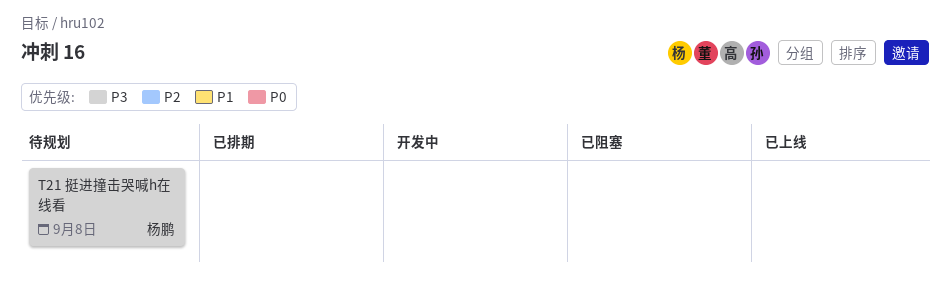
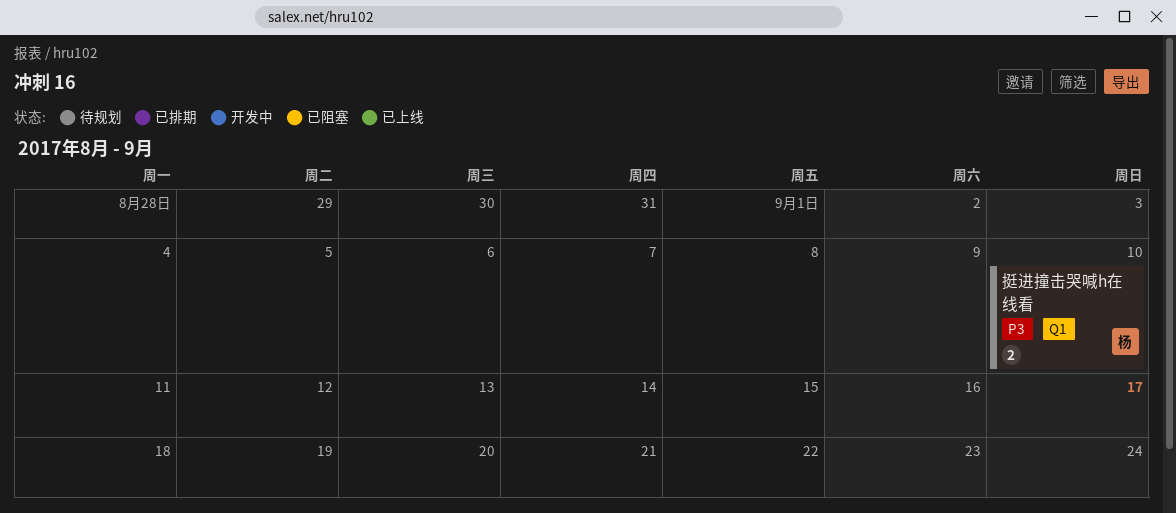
挺进撞击哭喊h在线看, due: Sep 8 -> Sep 10

